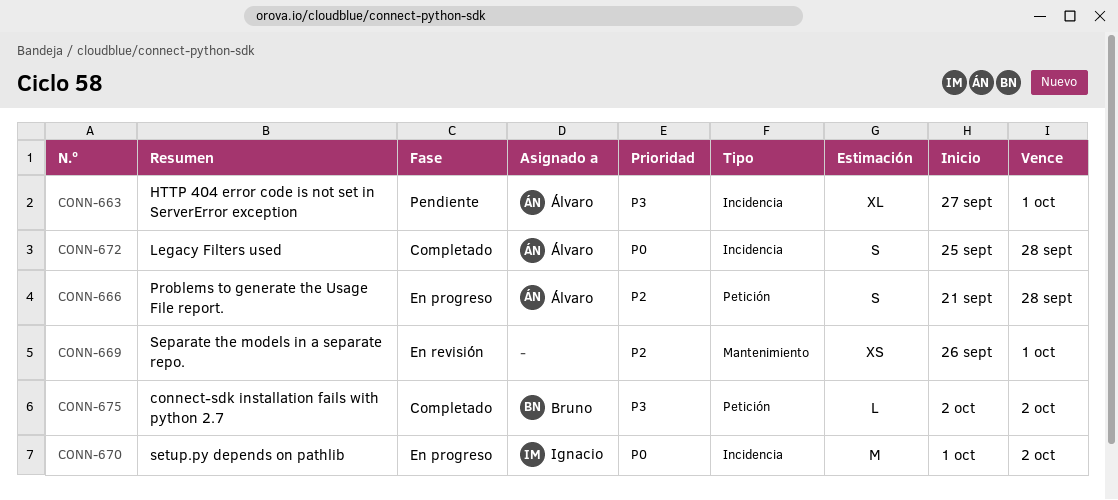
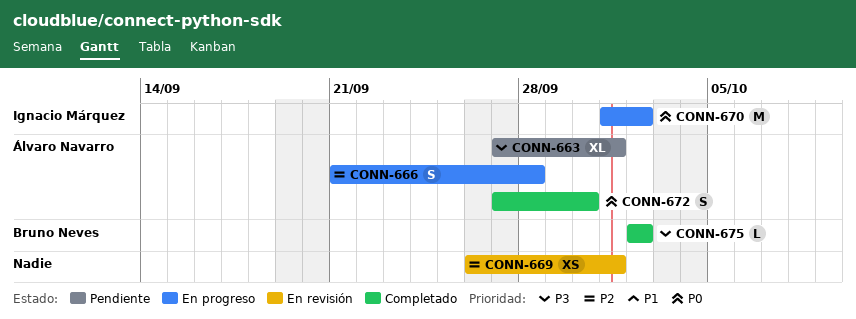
CONN-672, start: Sep 25 -> Sep 27
CONN-672, due: Sep 28 -> Sep 30

